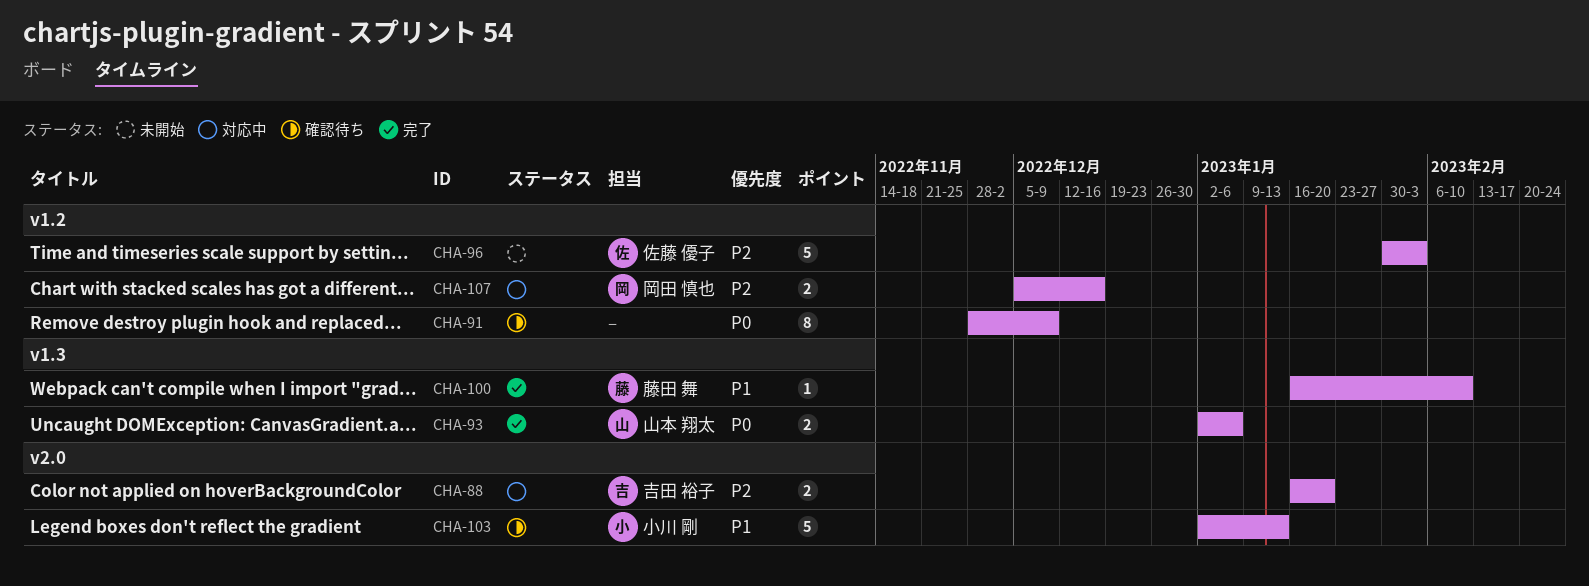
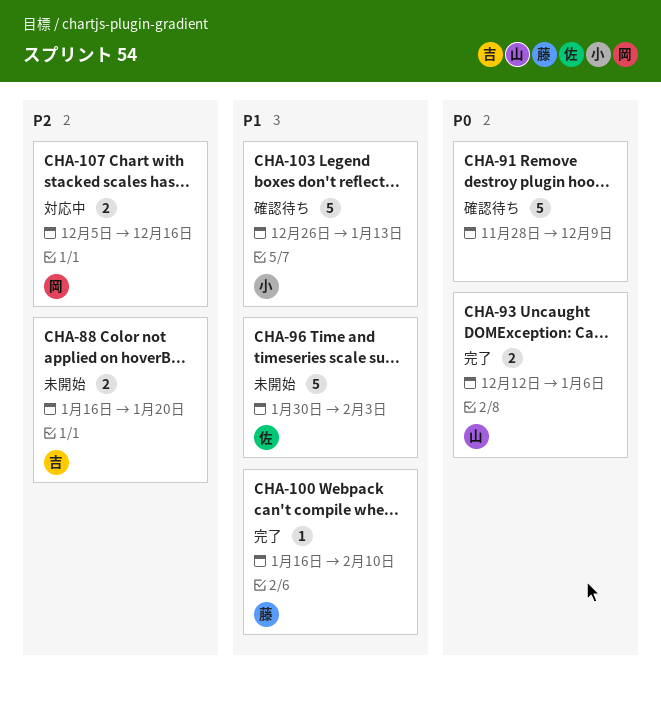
CHA-88, status: 対応中 -> 未開始
CHA-91, estimate: 8 -> 5
CHA-93, start: Jan 2 -> Dec 12
CHA-96, priority: P2 -> P1
CHA-103, start: Jan 2 -> Dec 26

